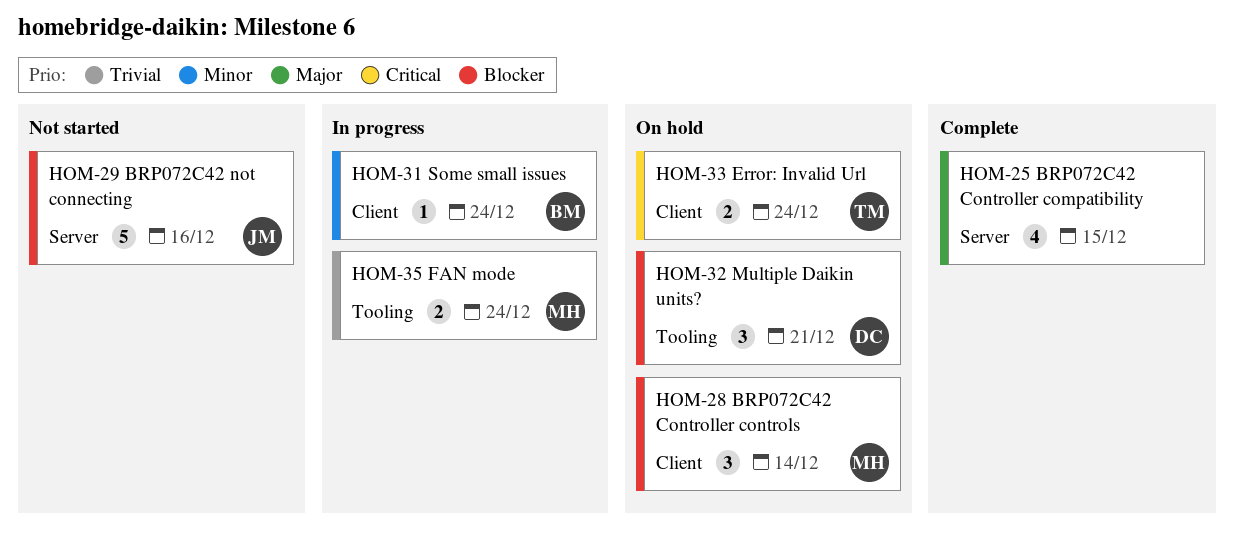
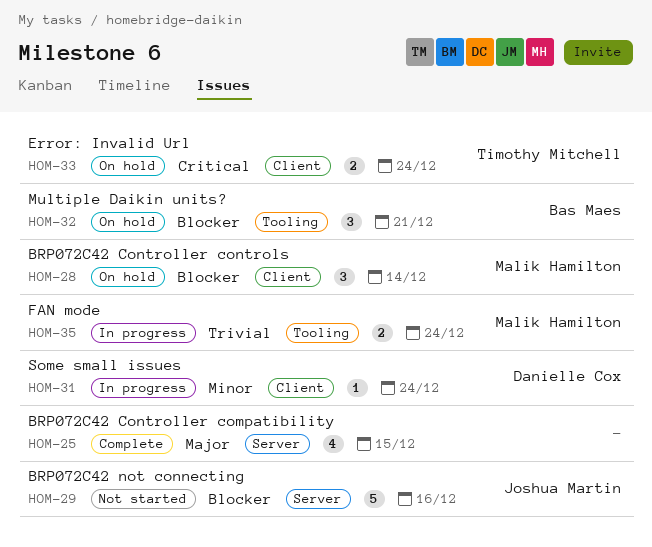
HOM-31, owner: Bas Maes -> Danielle Cox
HOM-32, owner: Danielle Cox -> Bas Maes

